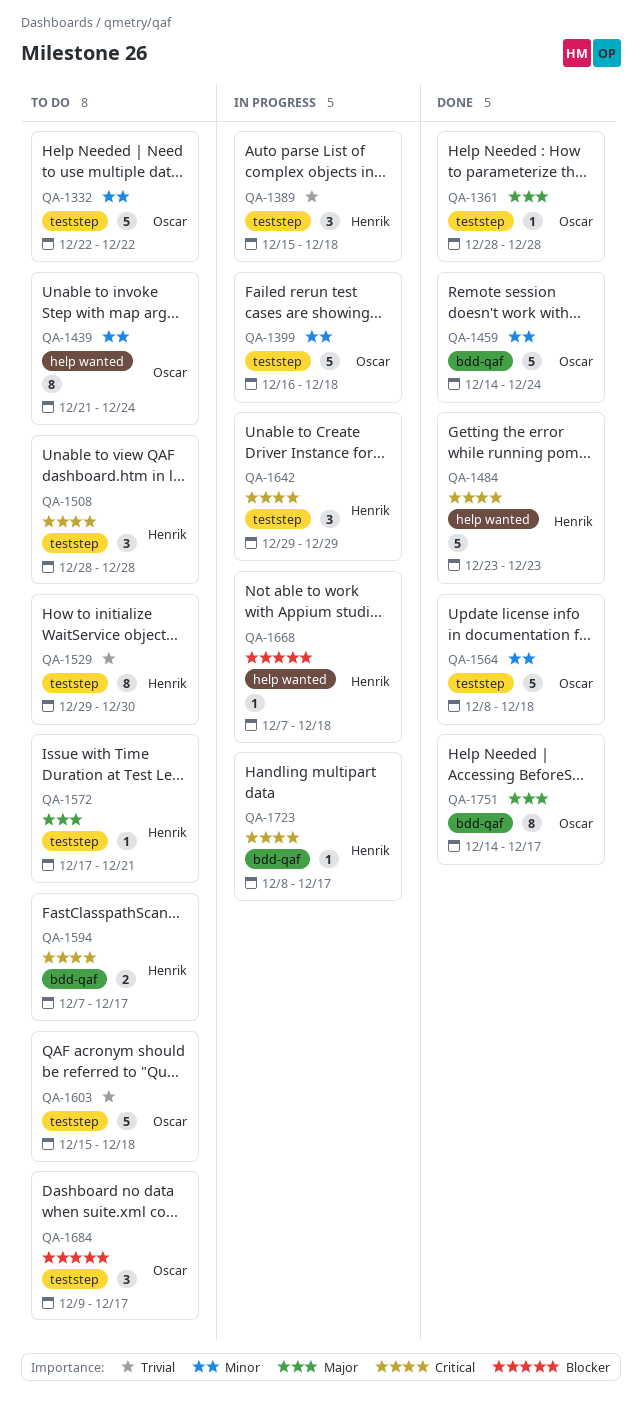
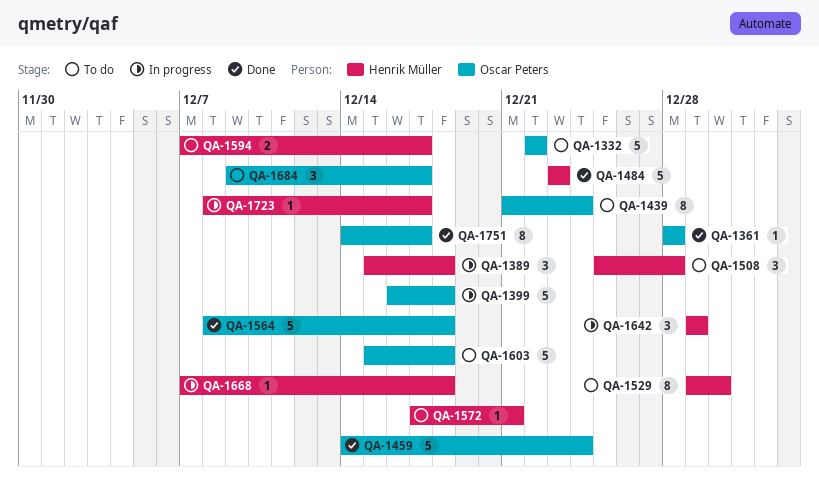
QA-1508, start: Dec 28 -> Dec 25

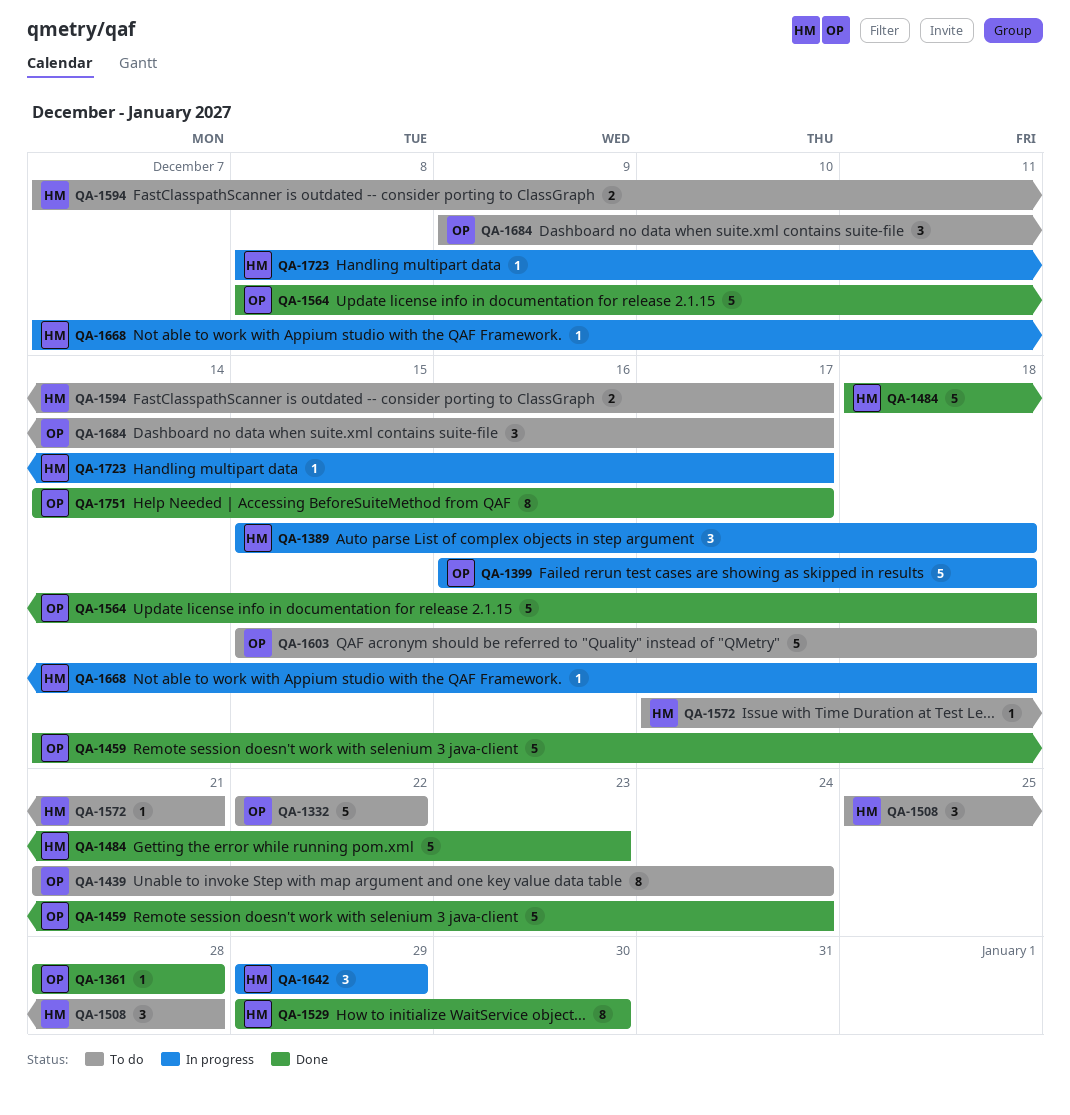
QA-1484, start: Dec 23 -> Dec 18
QA-1529, status: To do -> Done

